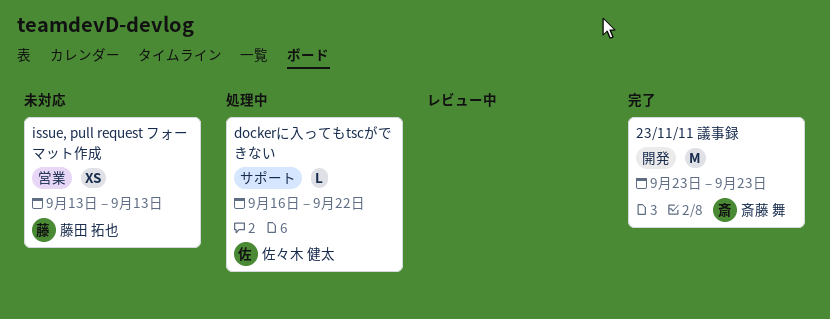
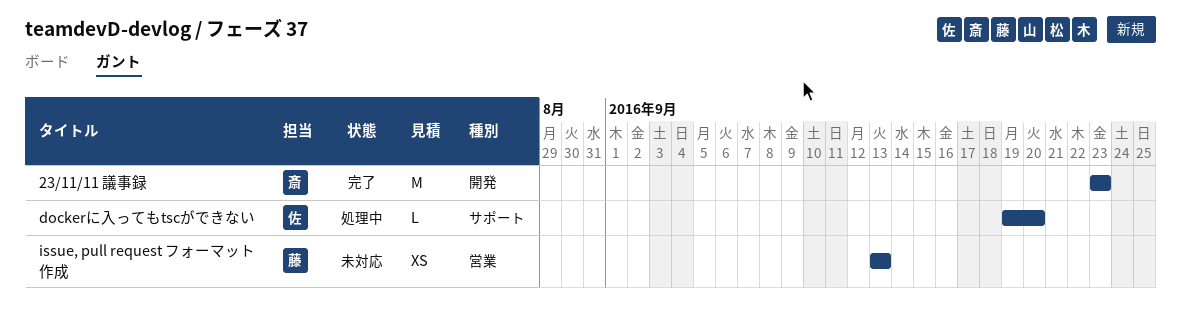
dockerに入ってもtscができない, start: Sep 16 -> Sep 19
dockerに入ってもtscができない, due: Sep 22 -> Sep 20

